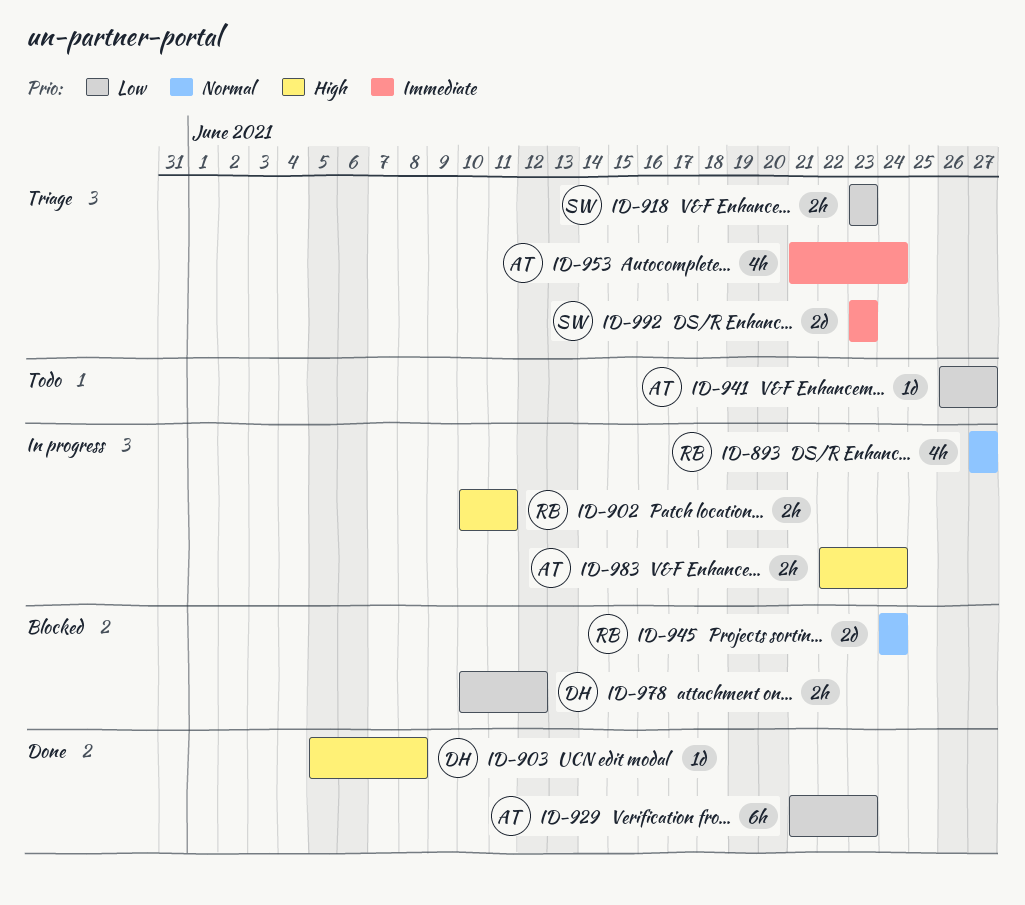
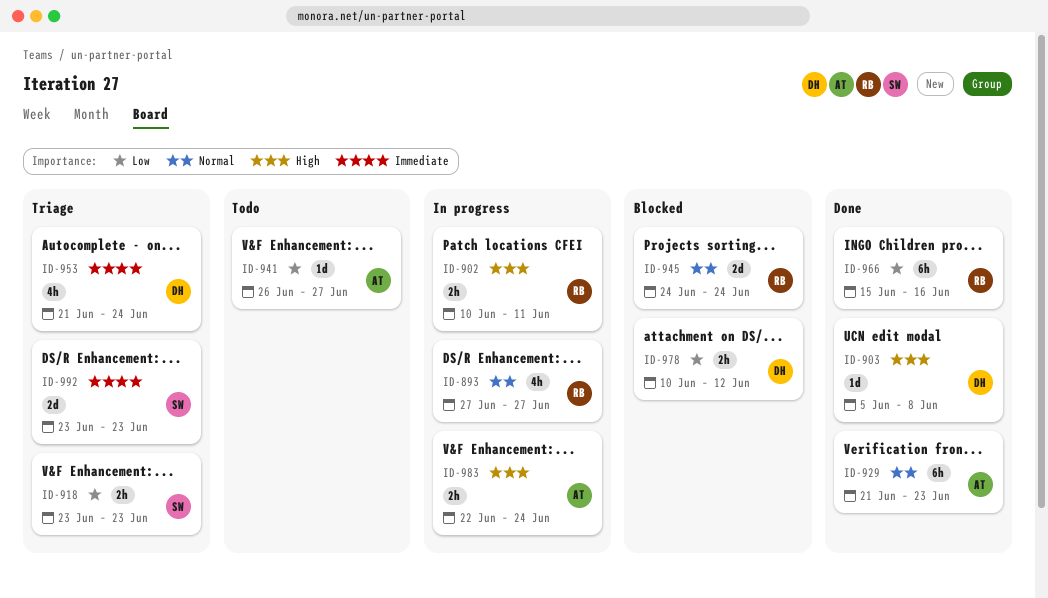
ID-929, priority: Low -> Normal
ID-953, owner: AT -> DH
ID-966: none -> present

